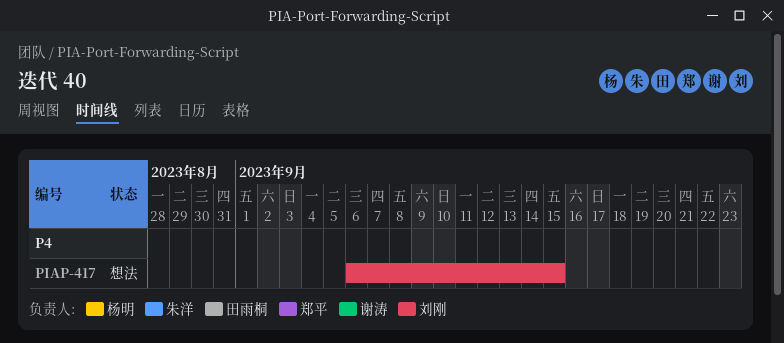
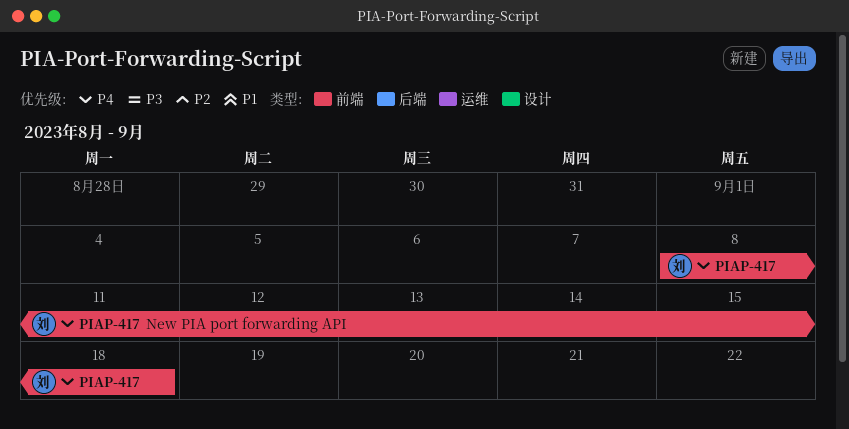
PIAP-417, start: Sep 6 -> Sep 8
PIAP-417, due: Sep 15 -> Sep 18

